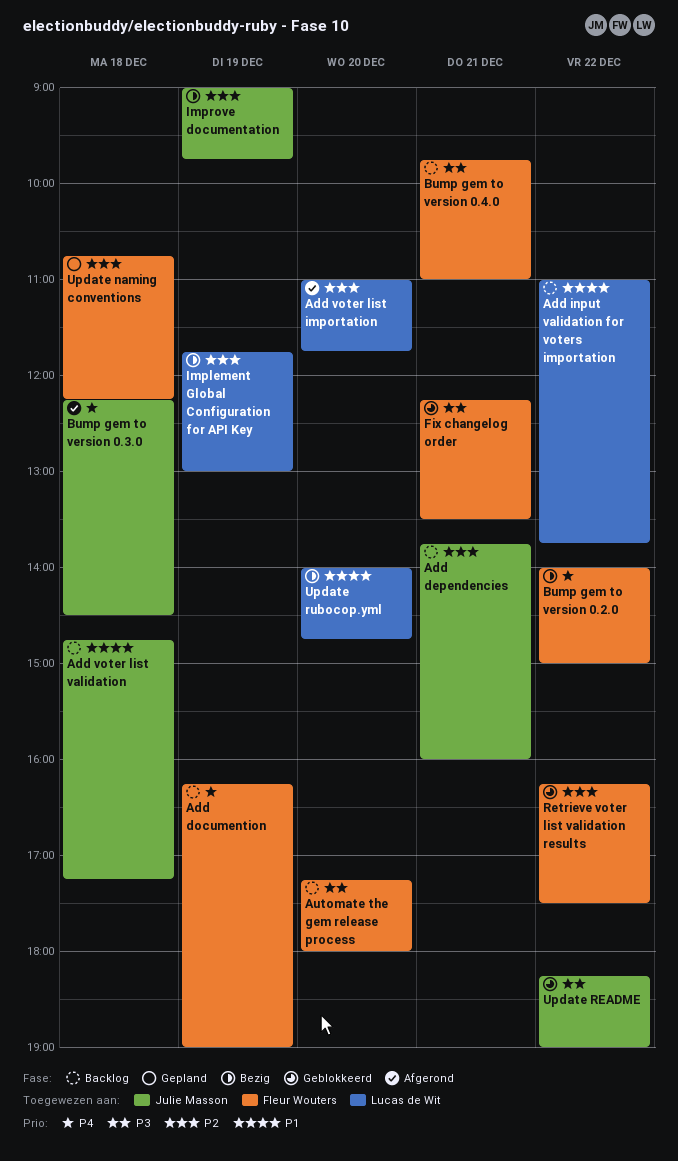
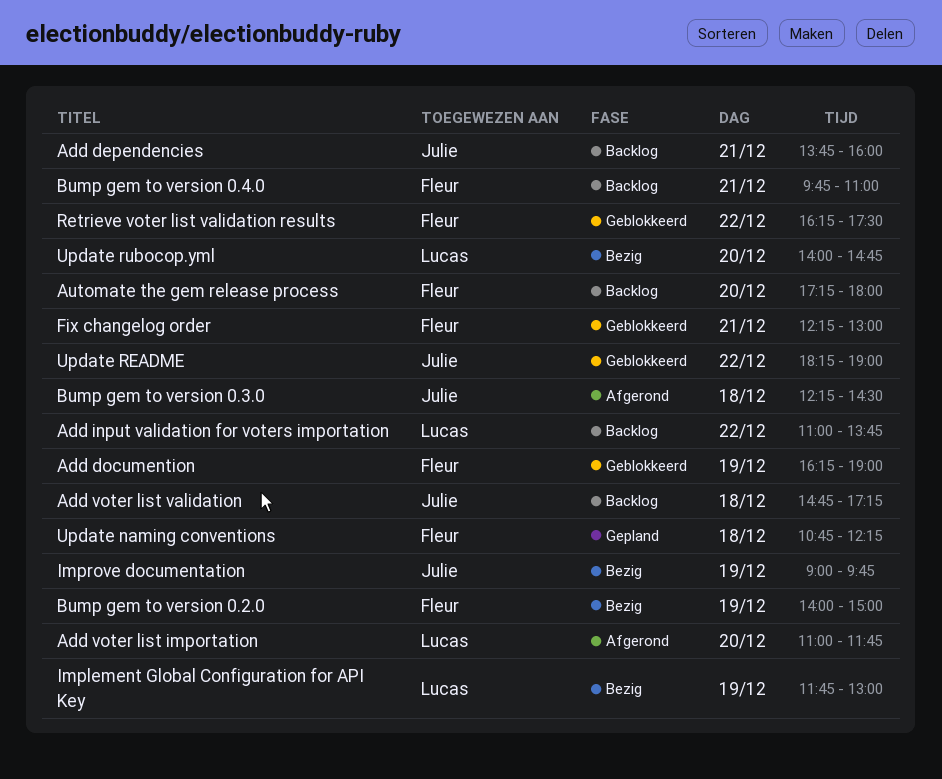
Add documention, status: Backlog -> Geblokkeerd
Bump gem to version 0.2.0, day: Dec 22 -> Dec 19
Fix changelog order, ends: 13:30 -> 13:00

